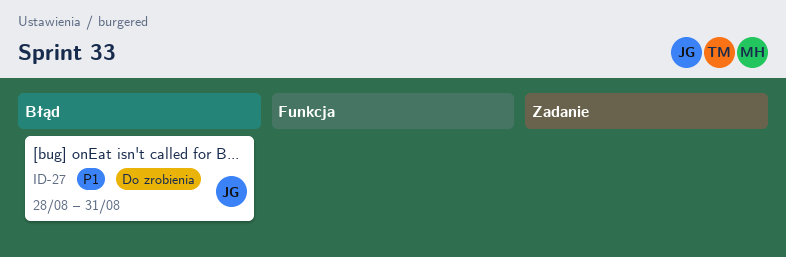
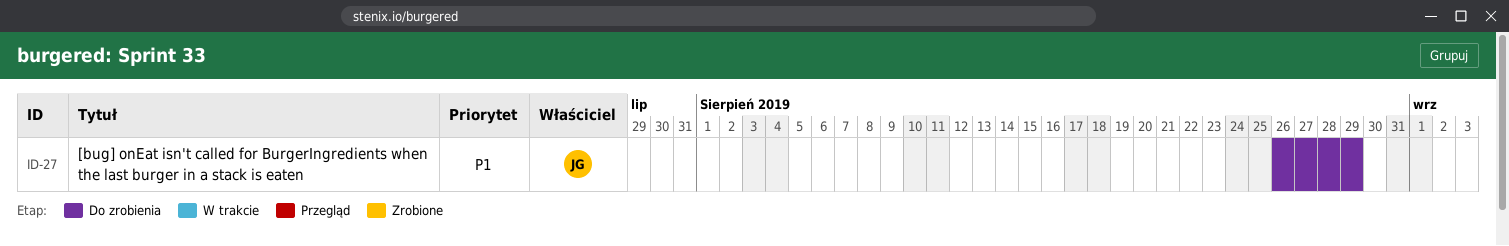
ID-27, start: Aug 28 -> Aug 26
ID-27, due: Aug 31 -> Aug 29

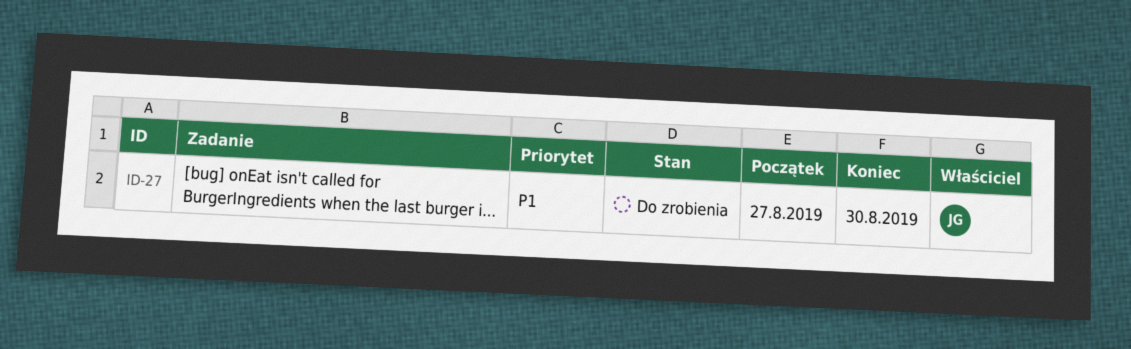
ID-27, start: Aug 26 -> Aug 27
ID-27, due: Aug 29 -> Aug 30

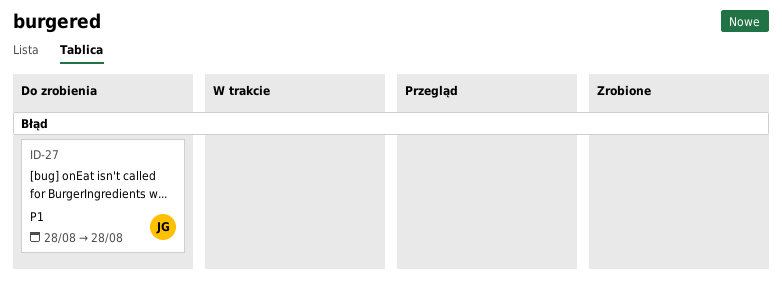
ID-27, start: Aug 27 -> Aug 28
ID-27, due: Aug 30 -> Aug 28

